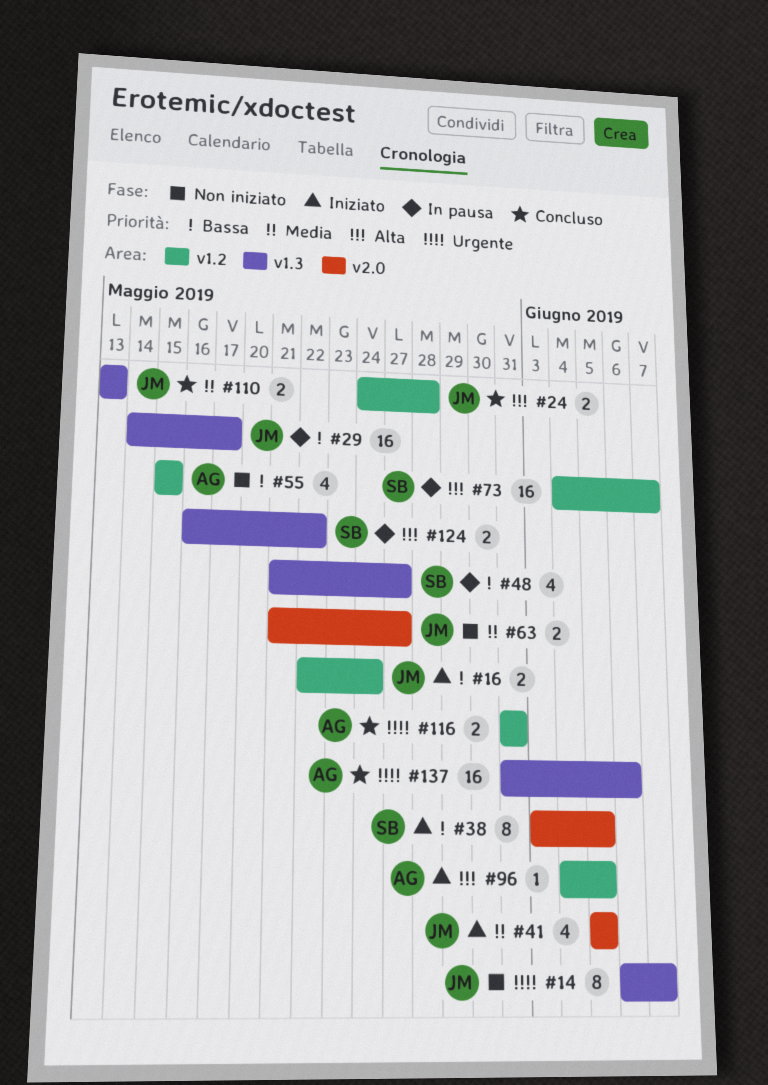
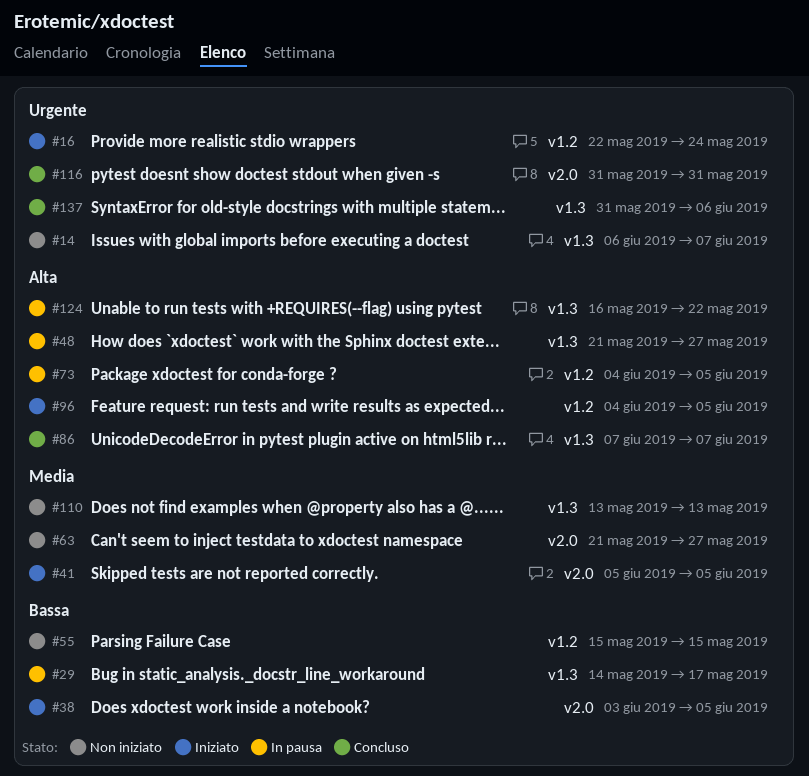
#16, priority: Bassa -> Urgente
#24: present -> none
#48, priority: Bassa -> Alta
#73, due: Jun 7 -> Jun 5
#86: none -> present
#110, status: Concluso -> Non iniziato
#116, label: v1.2 -> v2.0

